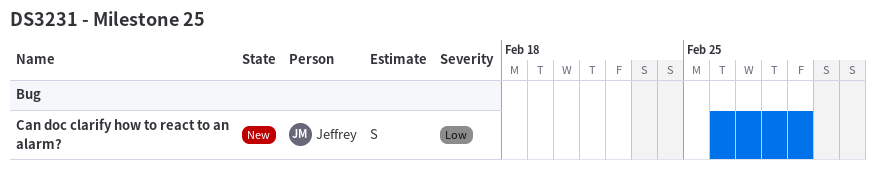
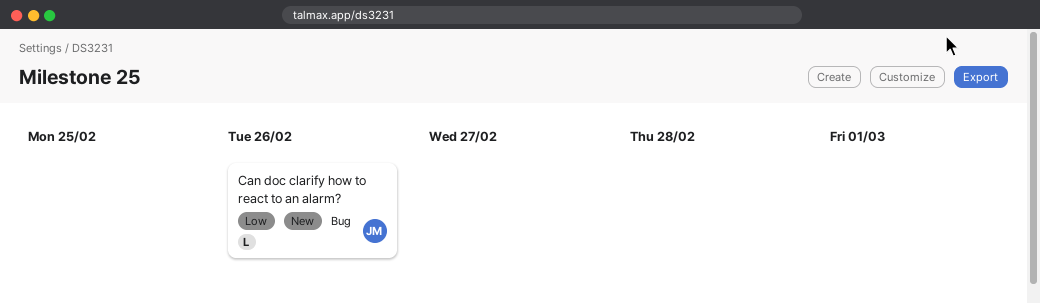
Can doc clarify how to react to an alarm?, estimate: S -> L
Can doc clarify how to react to an alarm?, due: Mar 1 -> Feb 26

